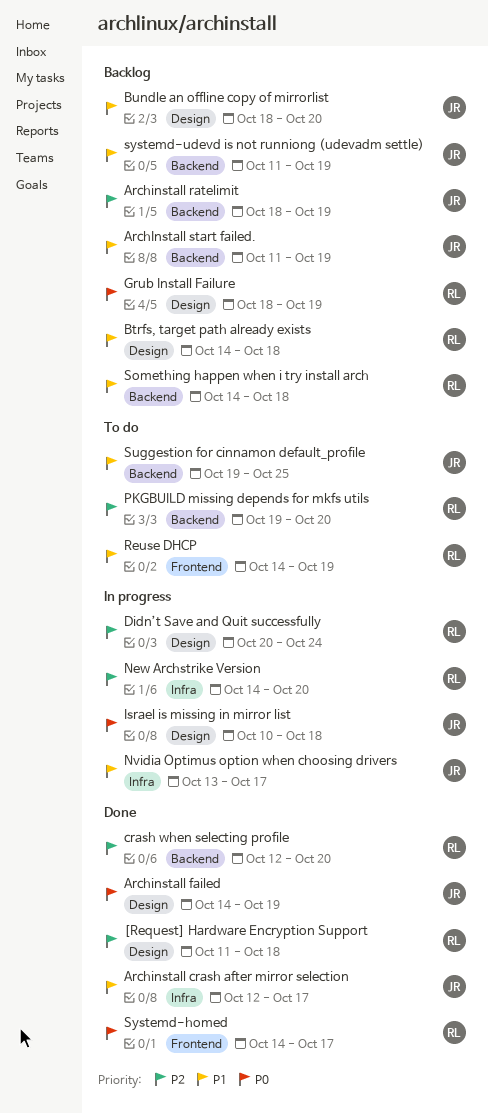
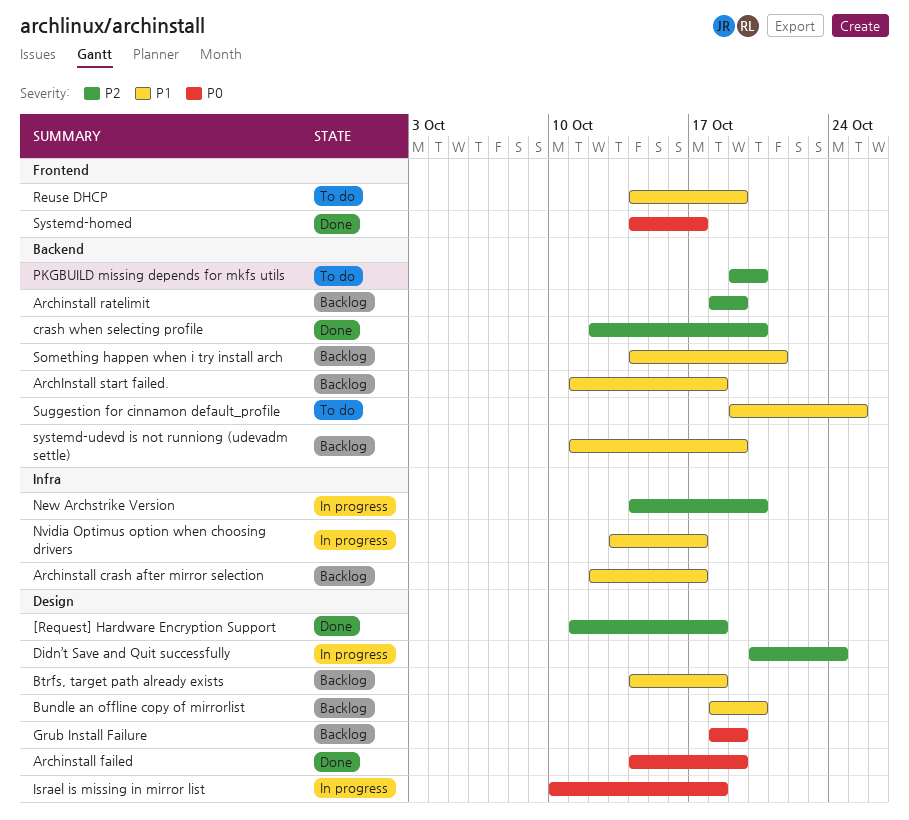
Archinstall crash after mirror selection, status: Done -> Backlog
ArchInstall start failed., due: Oct 19 -> Oct 18
Something happen when i try install arch, due: Oct 18 -> Oct 21

